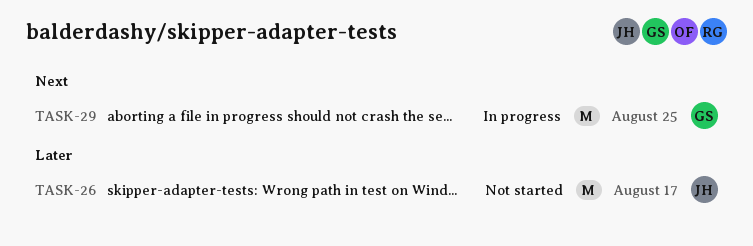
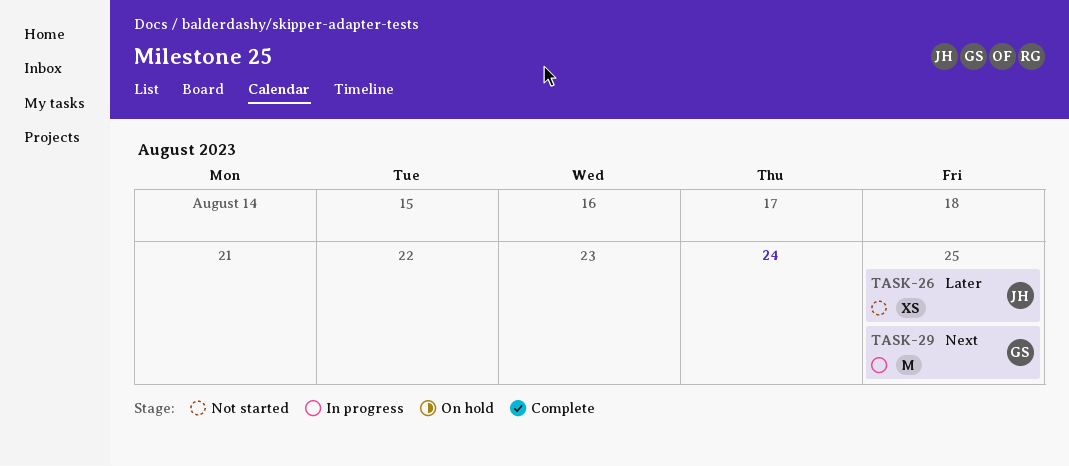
TASK-26, estimate: M -> XS
TASK-26, due: Aug 17 -> Aug 25

